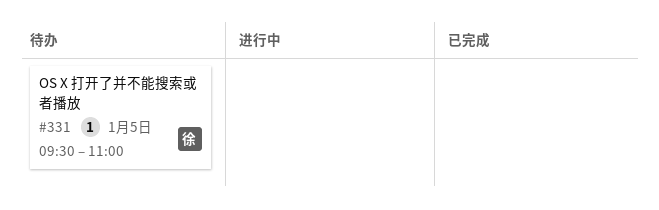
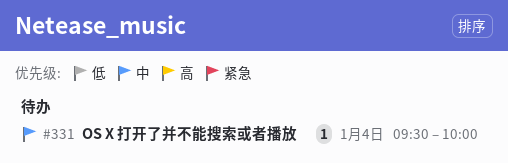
#331, day: Jan 5 -> Jan 4
#331, ends: 11:00 -> 10:00

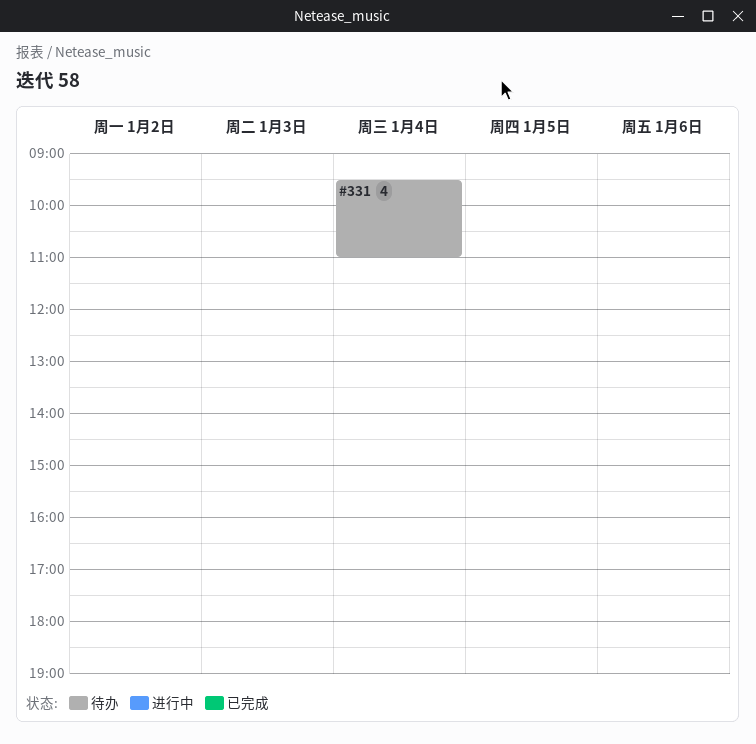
#331, estimate: 1 -> 4
#331, ends: 10:00 -> 11:00

